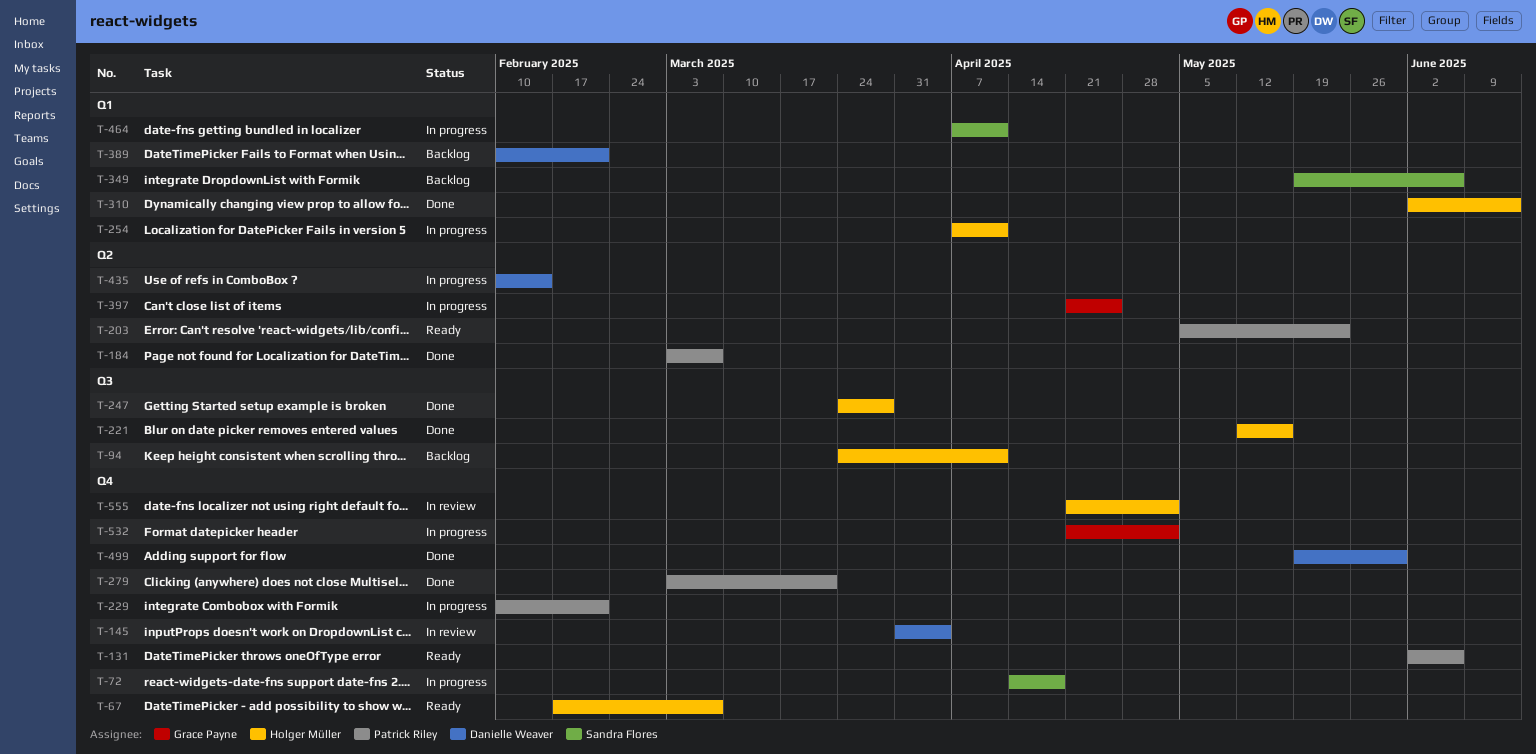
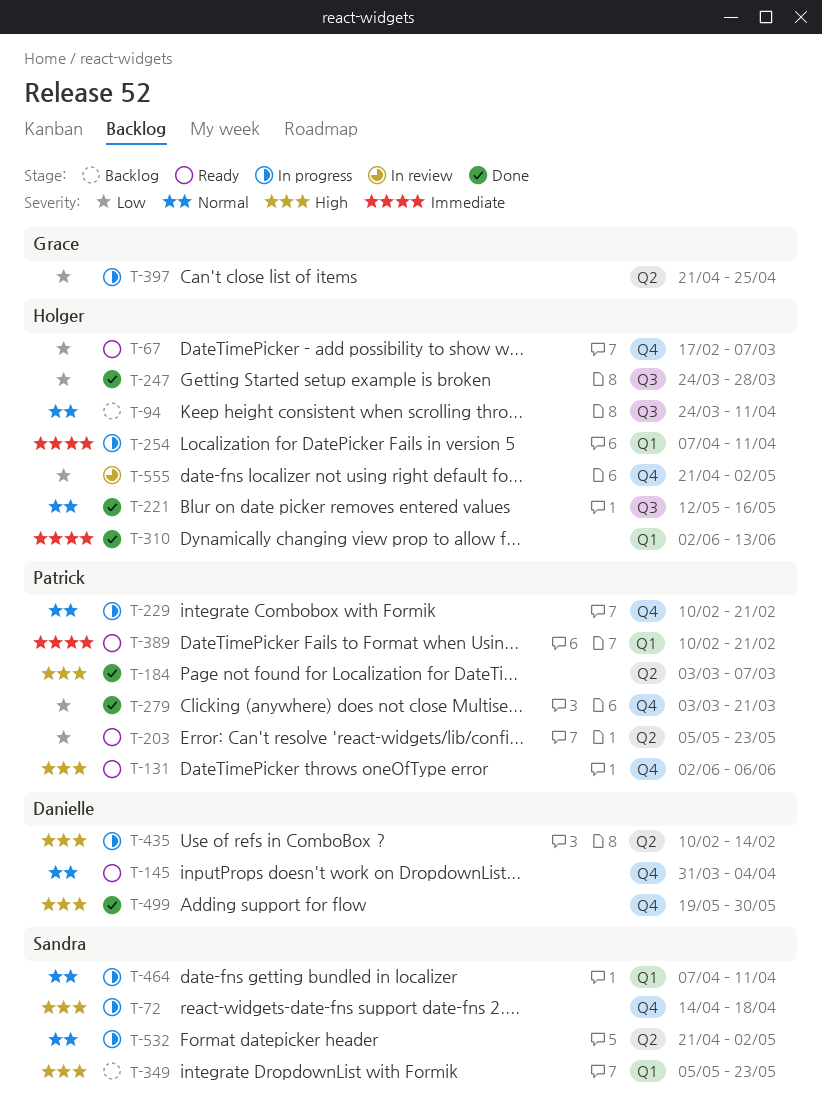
T-145, status: In review -> Ready
T-349, start: May 19 -> May 5
T-349, due: Jun 6 -> May 23
T-389, status: Backlog -> Ready
T-389, owner: Danielle Weaver -> Patrick Riley
T-532, owner: Grace Payne -> Sandra Flores
T-532, label: Q4 -> Q2

